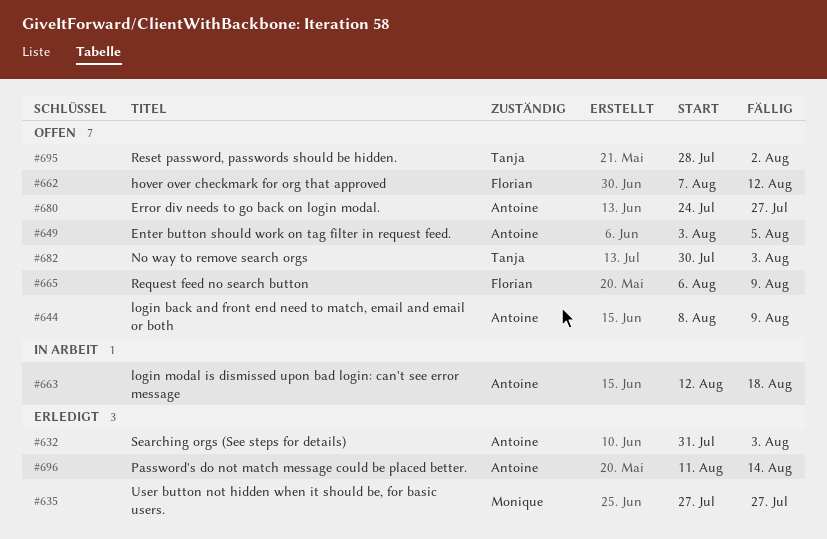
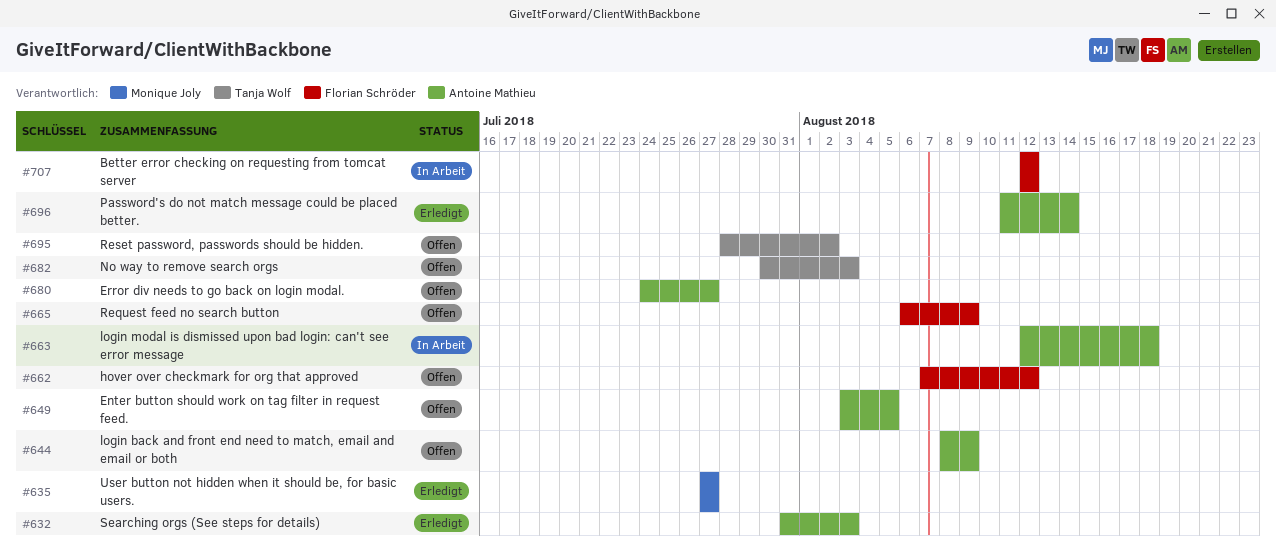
#707: none -> present

